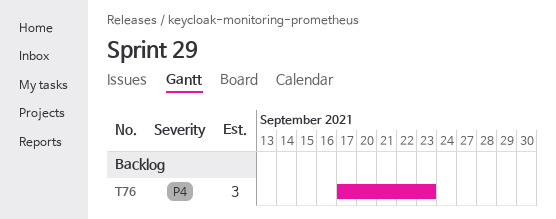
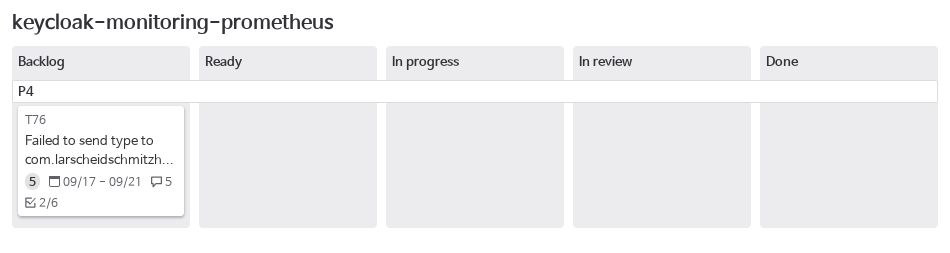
T76, estimate: 3 -> 5
T76, due: Sep 23 -> Sep 21

